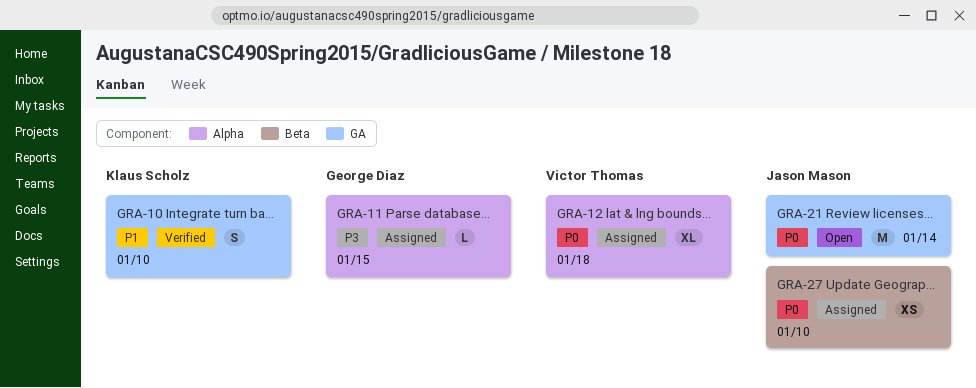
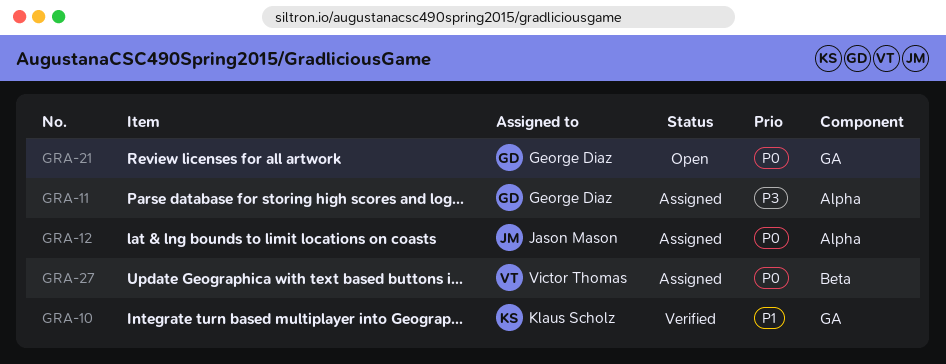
GRA-12, owner: Victor Thomas -> Jason Mason
GRA-21, owner: Jason Mason -> George Diaz
GRA-27, owner: Jason Mason -> Victor Thomas

